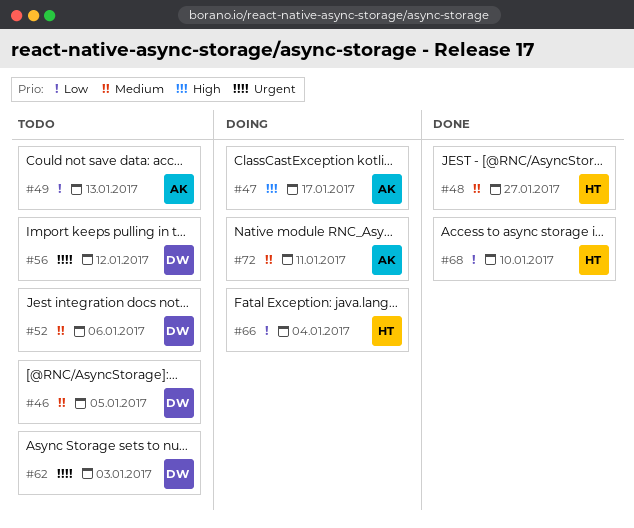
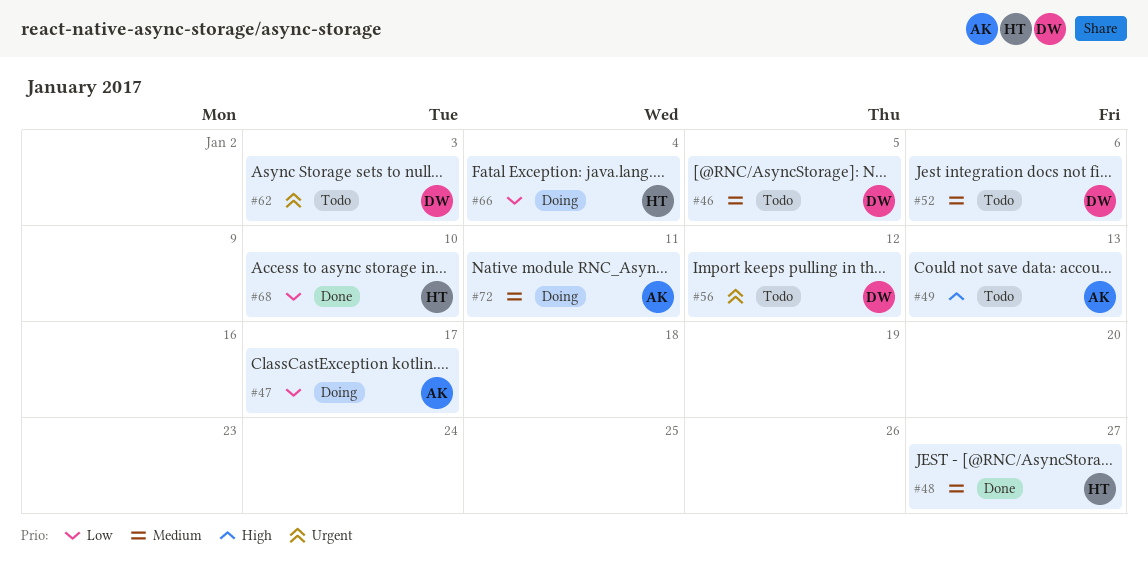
#47, priority: High -> Low
#49, priority: Low -> High

